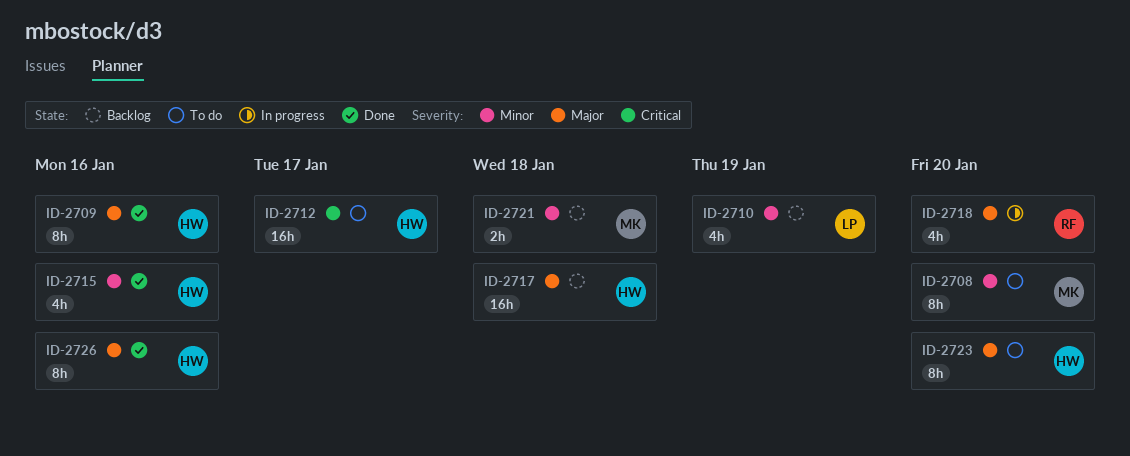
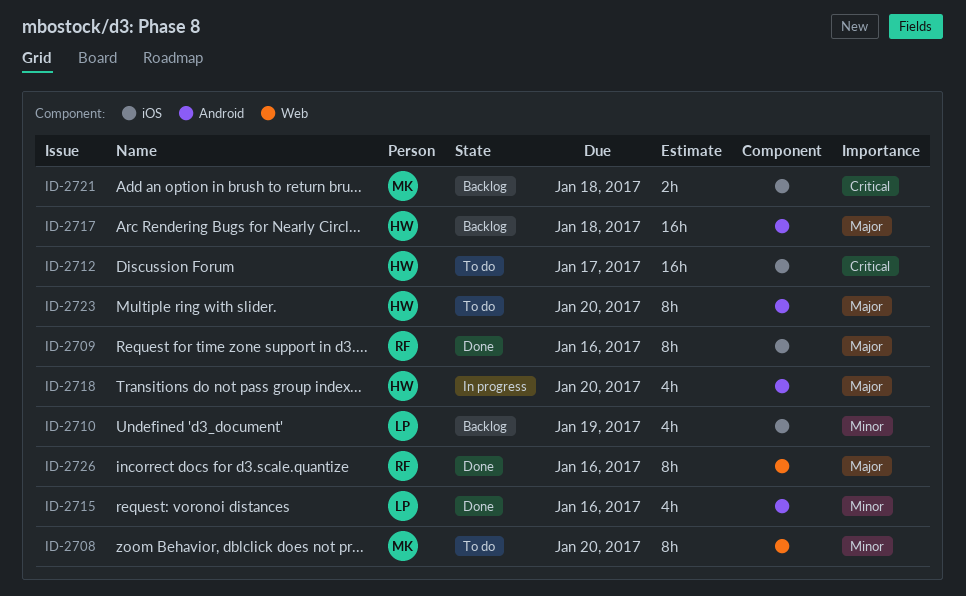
ID-2709, owner: HW -> RF
ID-2715, owner: HW -> LP
ID-2718, owner: RF -> HW
ID-2721, priority: Minor -> Critical
ID-2726, owner: HW -> RF

